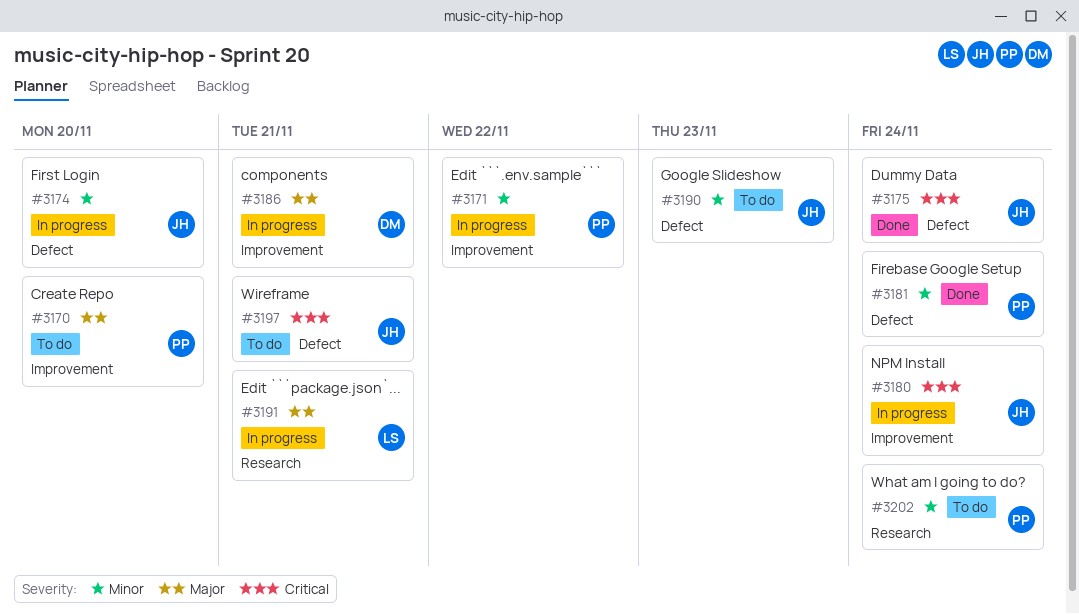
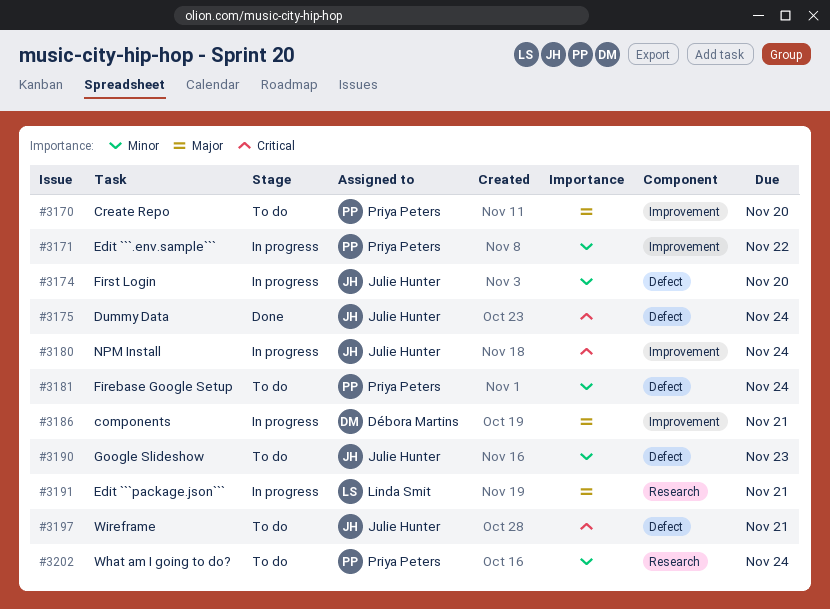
#3181, status: Done -> To do

